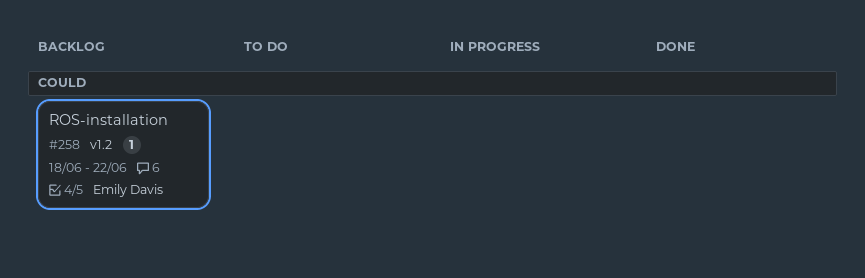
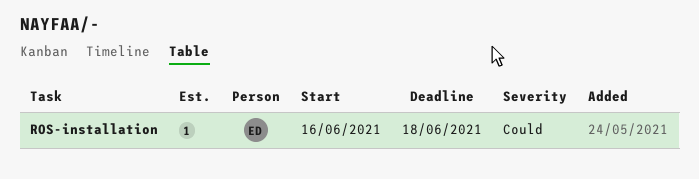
ROS-installation, start: Jun 18 -> Jun 16
ROS-installation, due: Jun 22 -> Jun 18

